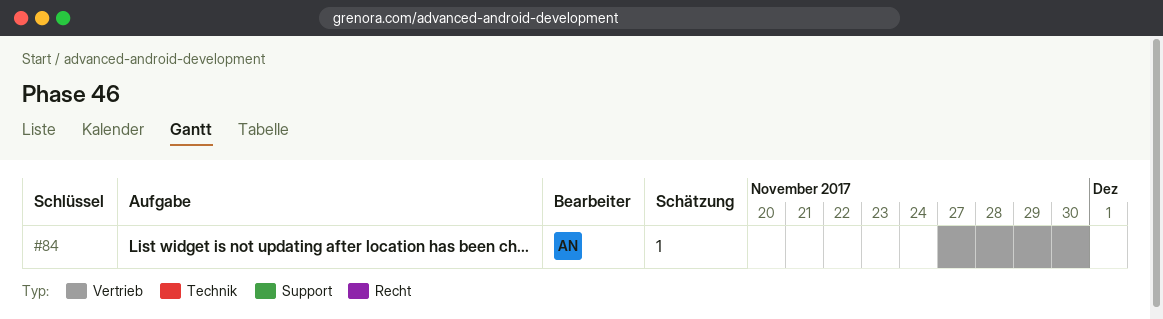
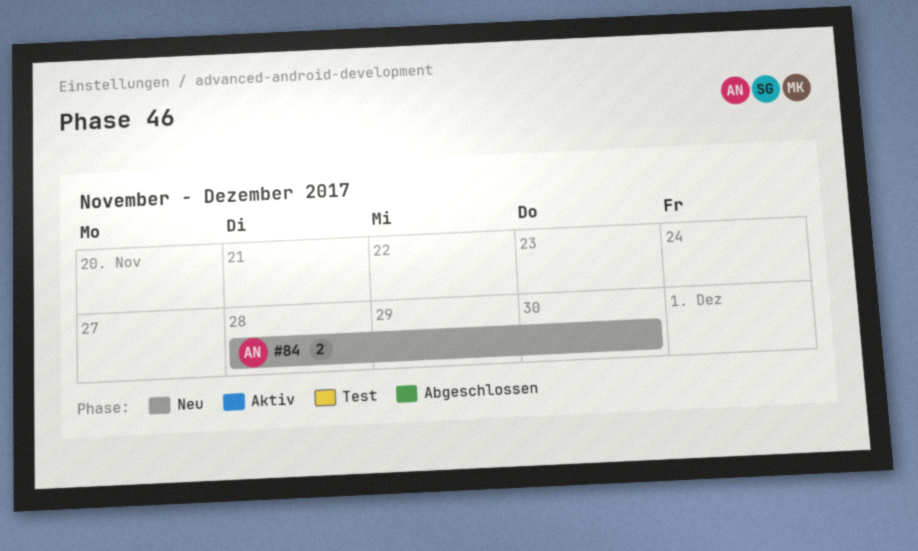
#84, estimate: 1 -> 2
#84, start: Nov 27 -> Nov 28

